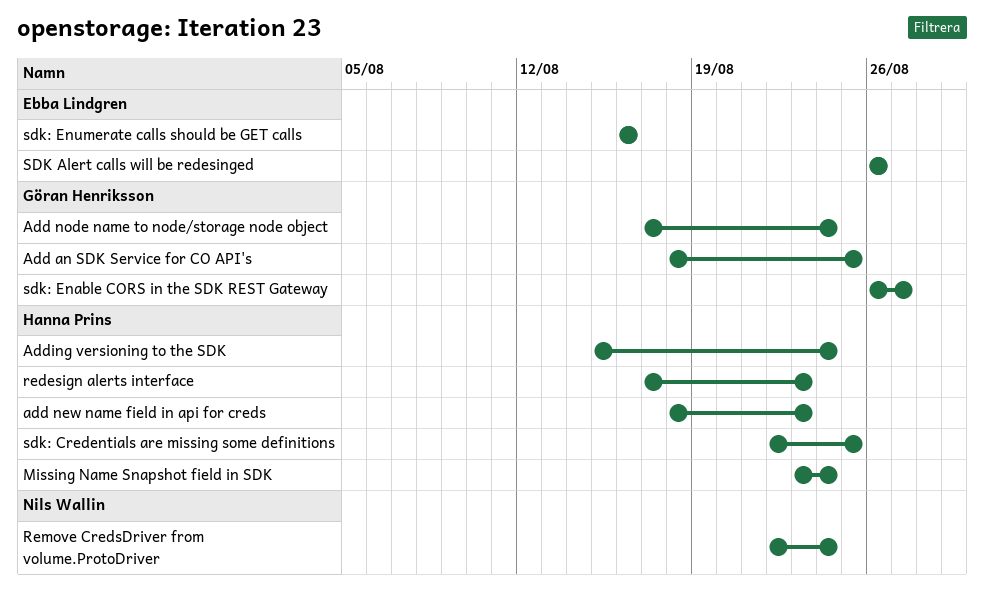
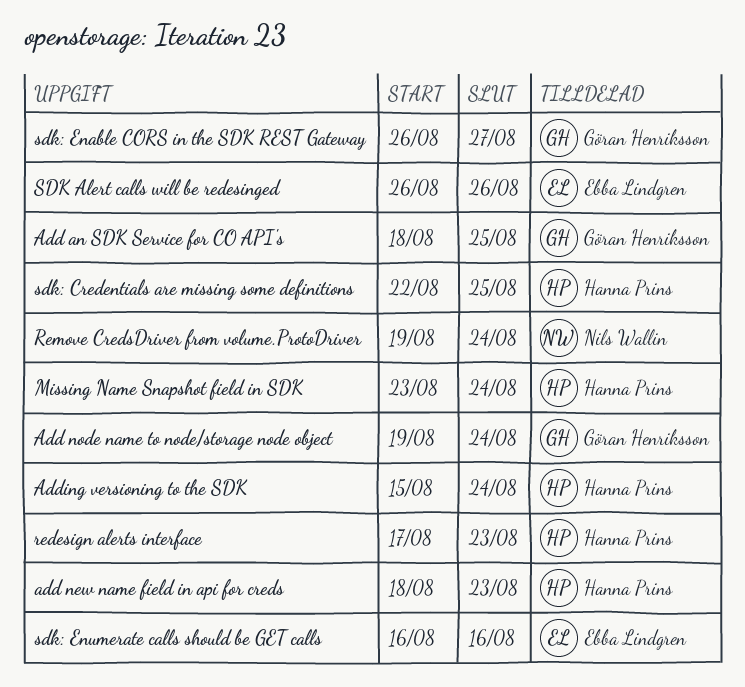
Add node name to node/storage node object, start: Aug 17 -> Aug 19
Remove CredsDriver from volume.ProtoDriver, start: Aug 22 -> Aug 19

